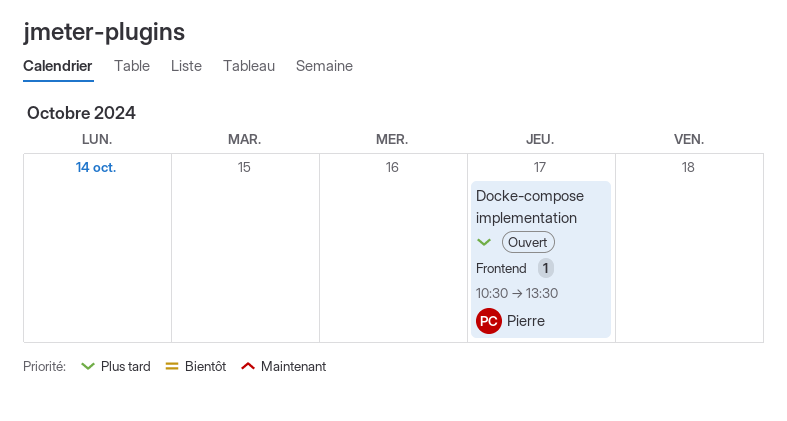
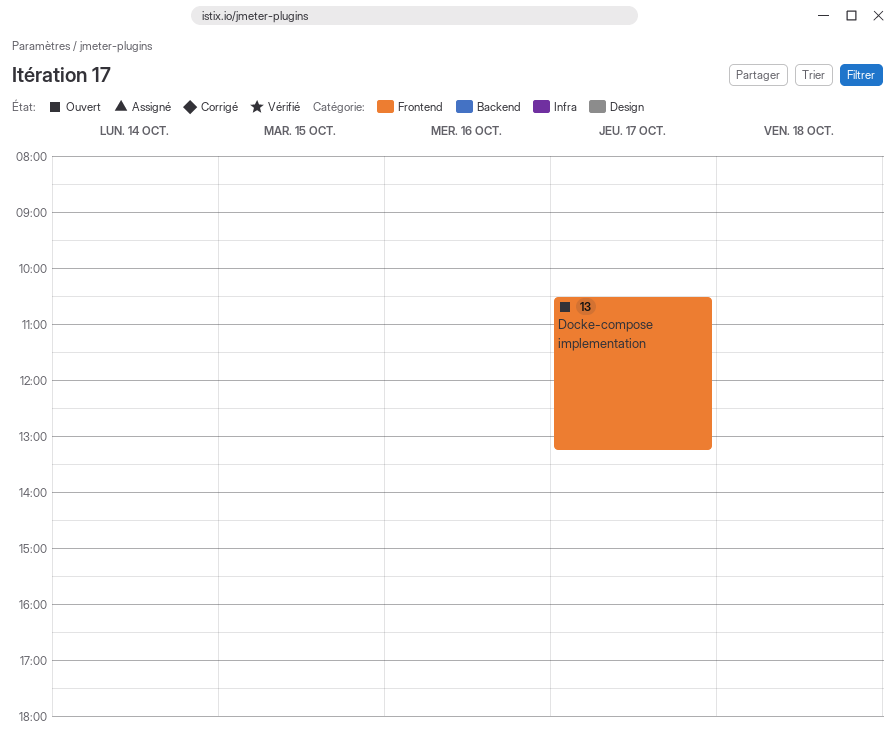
Docke-compose implementation, estimate: 1 -> 13
Docke-compose implementation, ends: 13:30 -> 13:15

